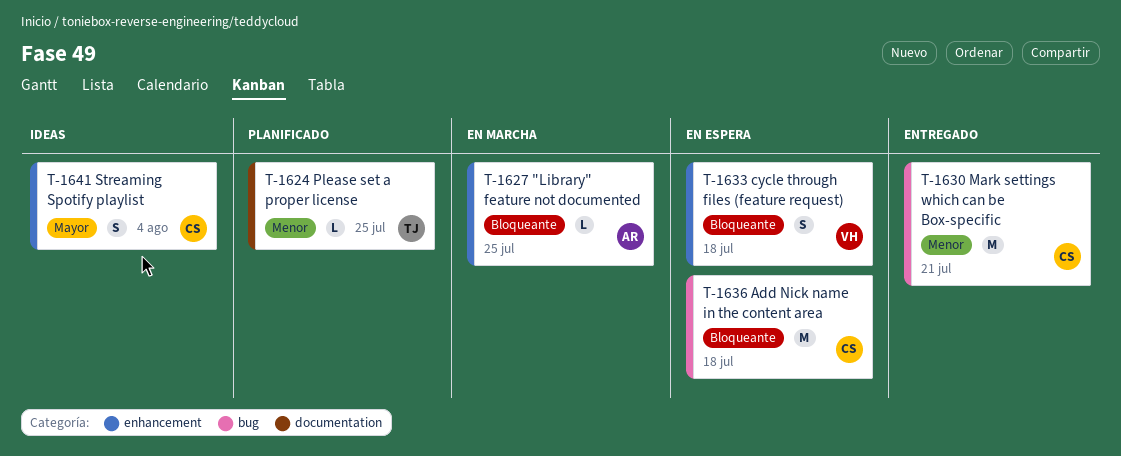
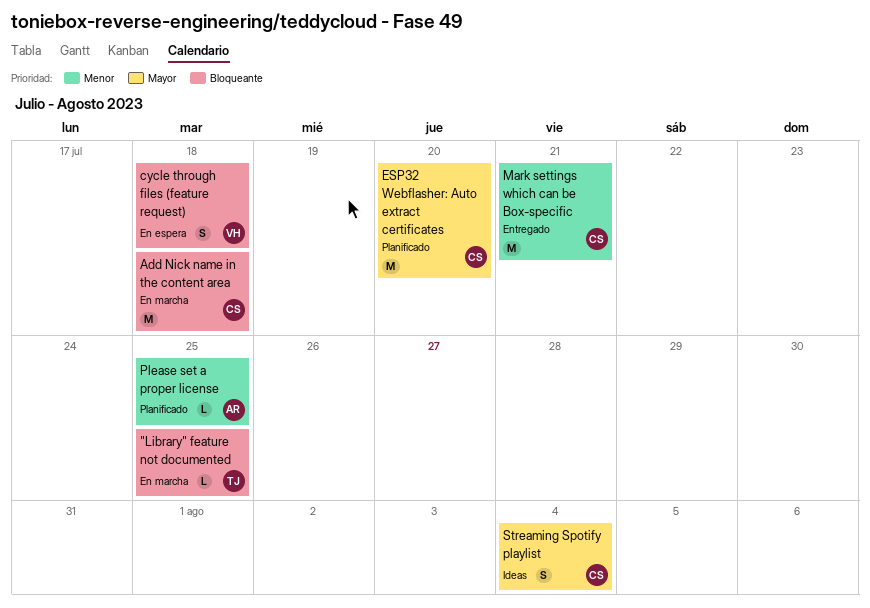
"Library" feature not documented, owner: AR -> TJ
Add Nick name in the content area, status: En espera -> En marcha
ESP32 Webflasher: Auto extract certificates: none -> present
Please set a proper license, owner: TJ -> AR

